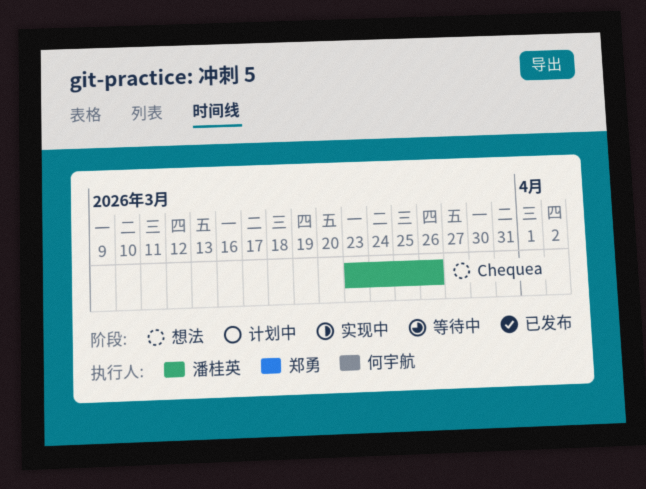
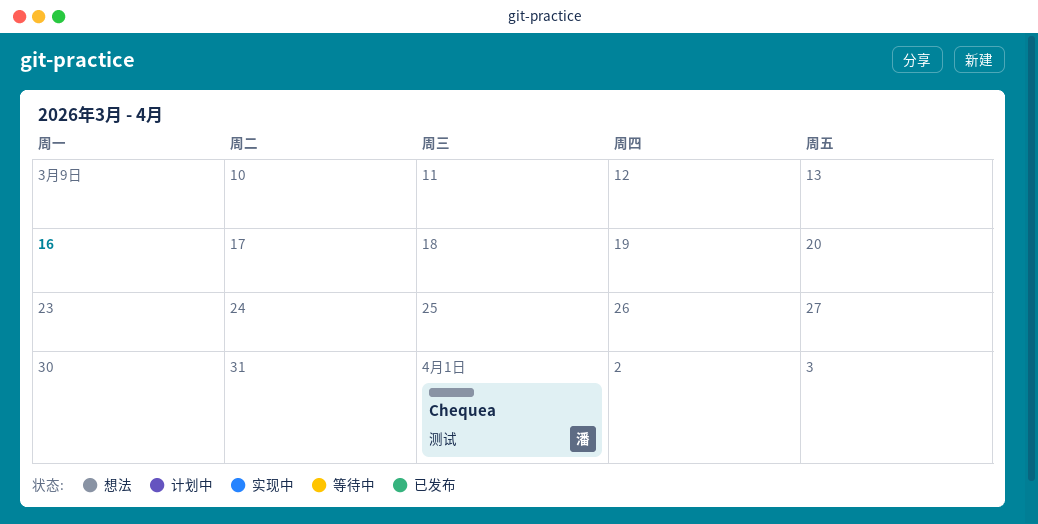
Chequea, due: Mar 26 -> Apr 1

